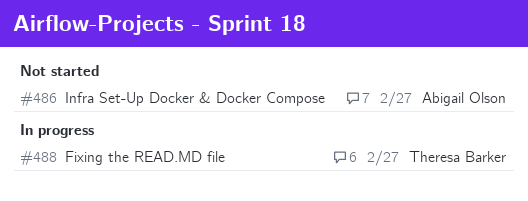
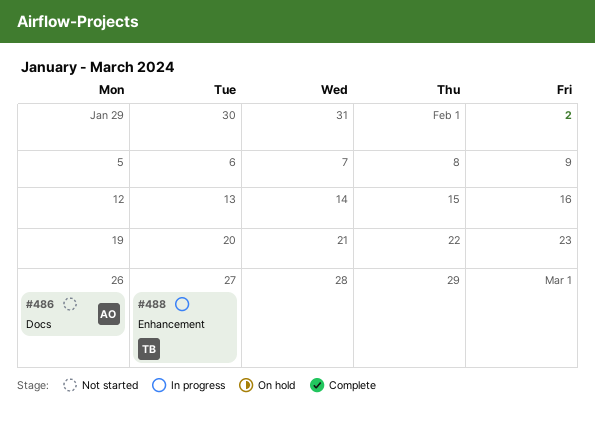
#486, due: Feb 27 -> Feb 26

